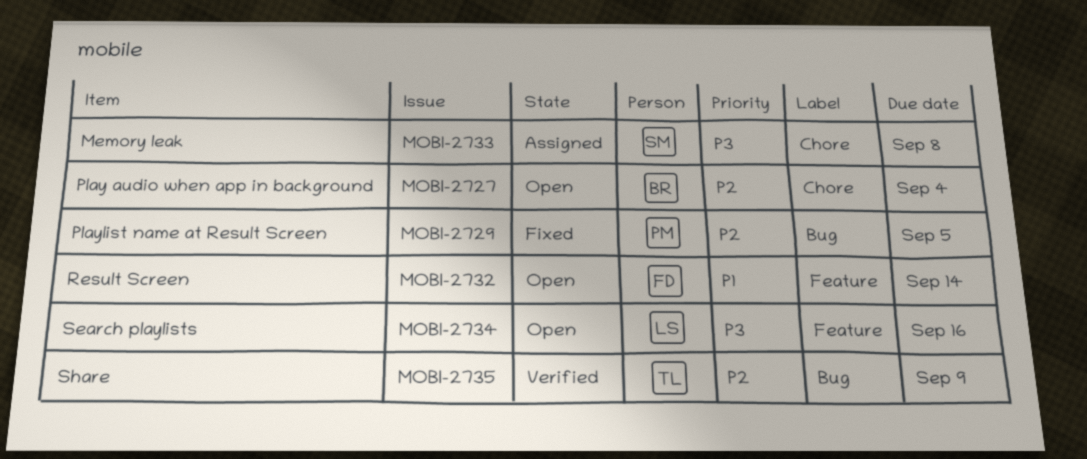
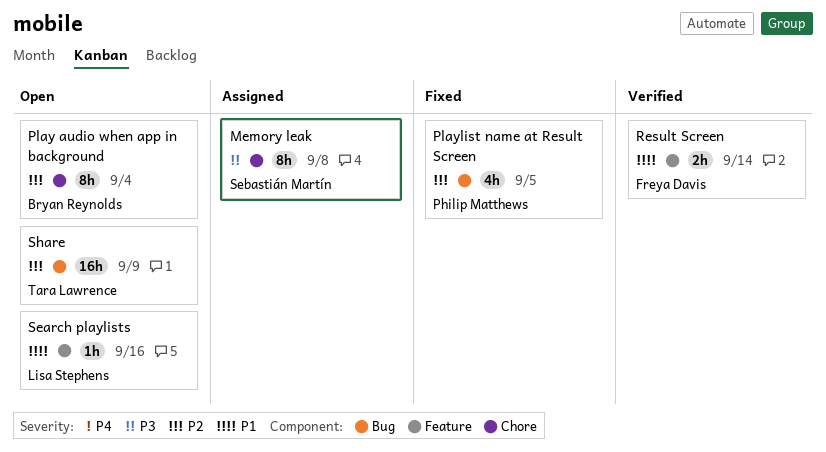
Result Screen, status: Open -> Verified
Search playlists, priority: P3 -> P1
Share, status: Verified -> Open

